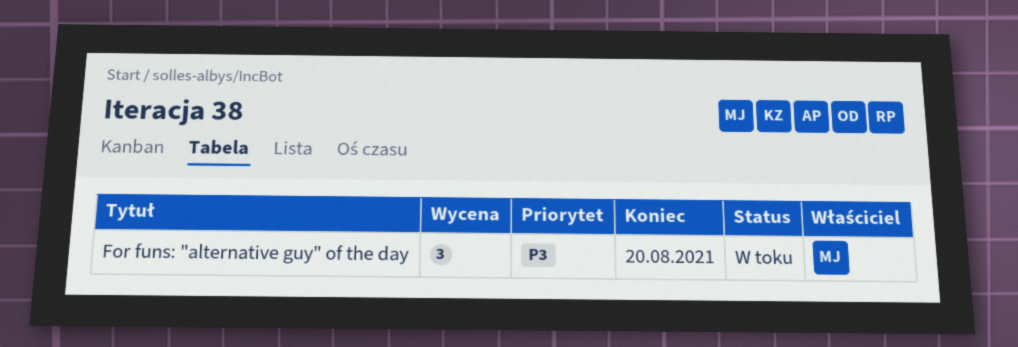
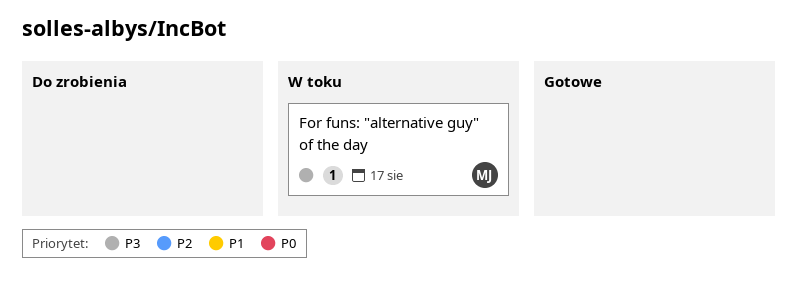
For funs: "alternative guy" of the day, estimate: 3 -> 1
For funs: "alternative guy" of the day, due: Aug 20 -> Aug 17

